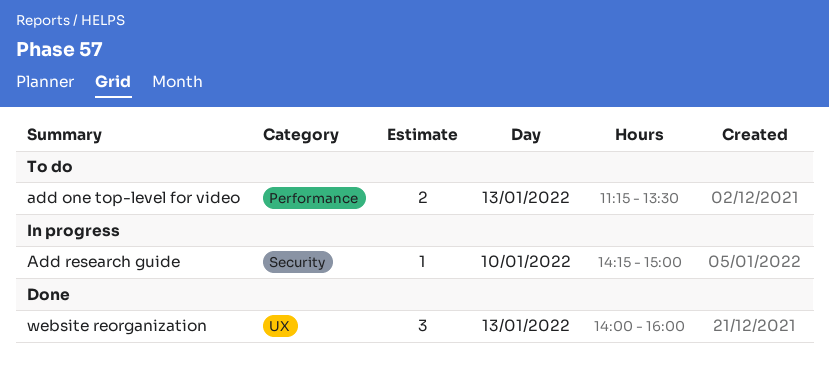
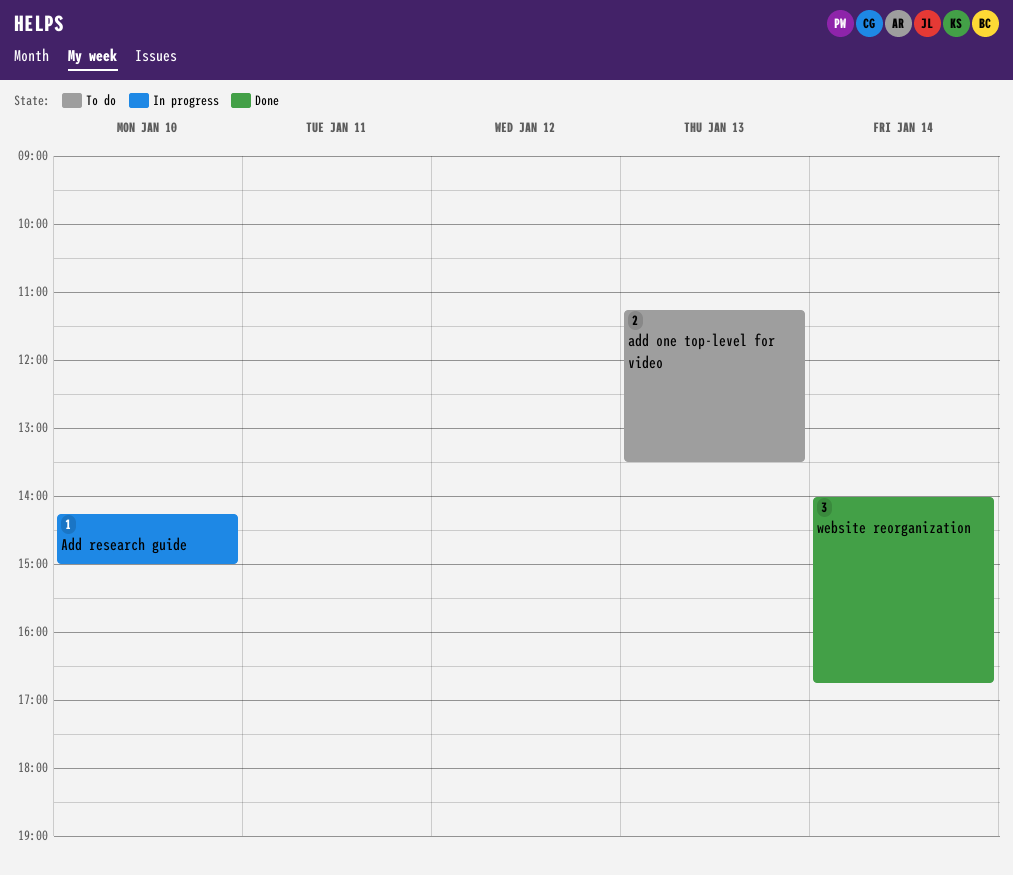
website reorganization, day: Jan 13 -> Jan 14
website reorganization, ends: 16:00 -> 16:45

